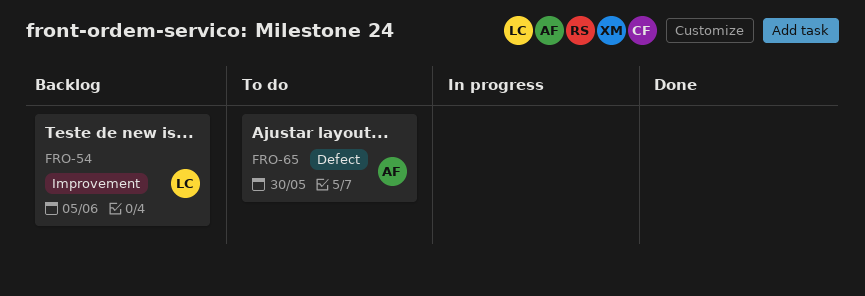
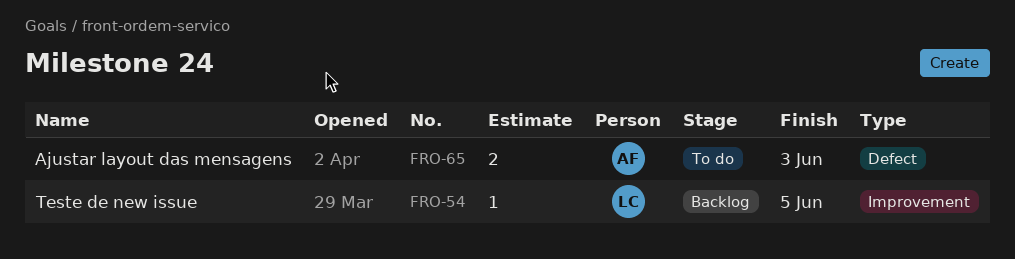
FRO-65, due: May 30 -> Jun 3

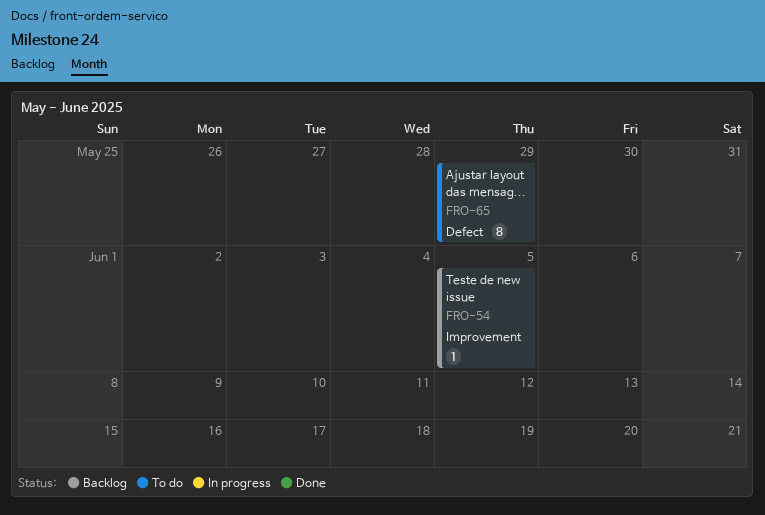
FRO-65, estimate: 2 -> 8
FRO-65, due: Jun 3 -> May 29

